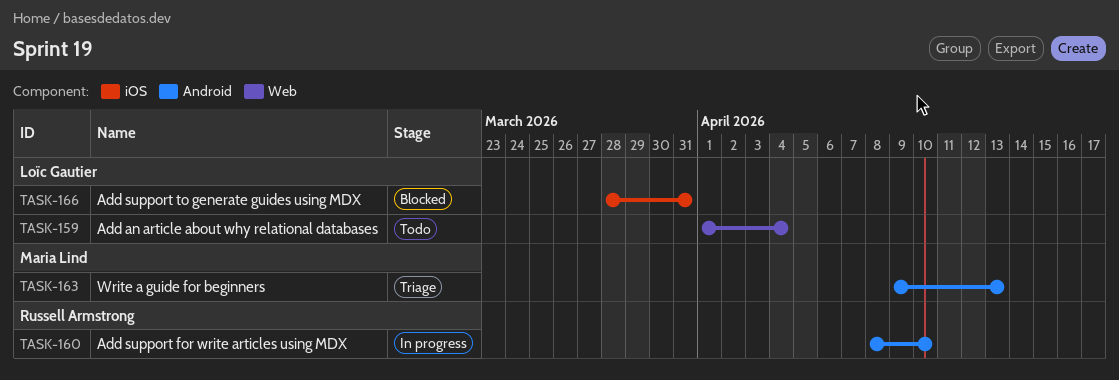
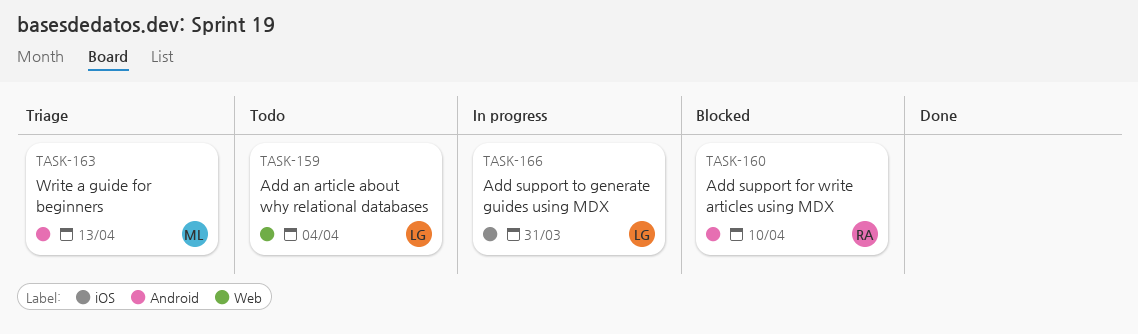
TASK-160, status: In progress -> Blocked
TASK-166, status: Blocked -> In progress

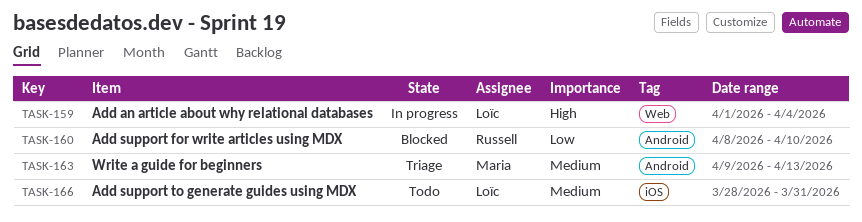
TASK-159, status: Todo -> In progress
TASK-166, status: In progress -> Todo

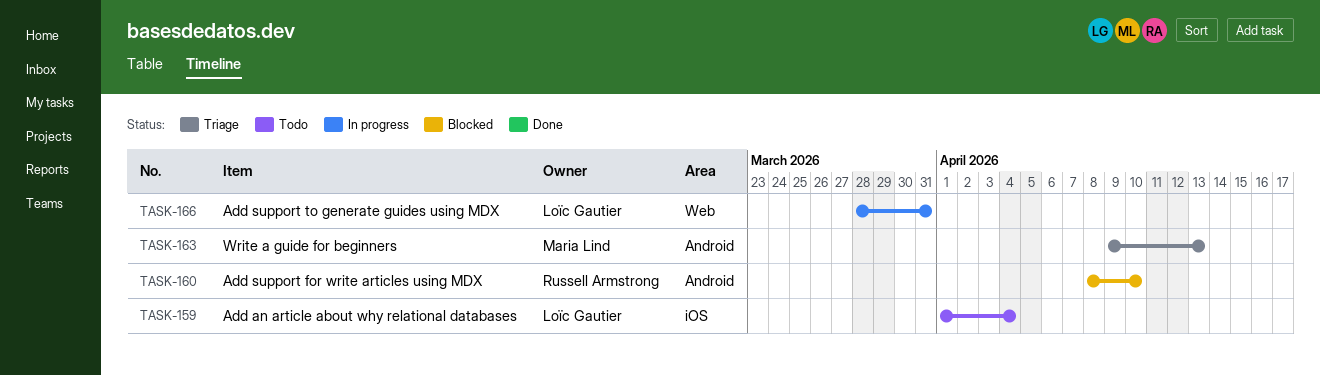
TASK-159, status: In progress -> Todo
TASK-159, label: Web -> iOS
TASK-166, status: Todo -> In progress
TASK-166, label: iOS -> Web

